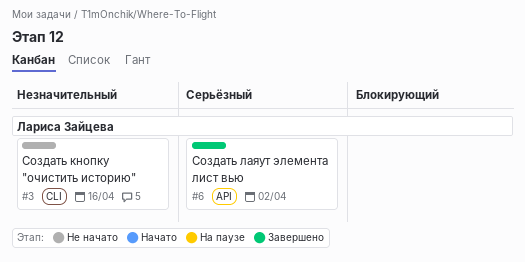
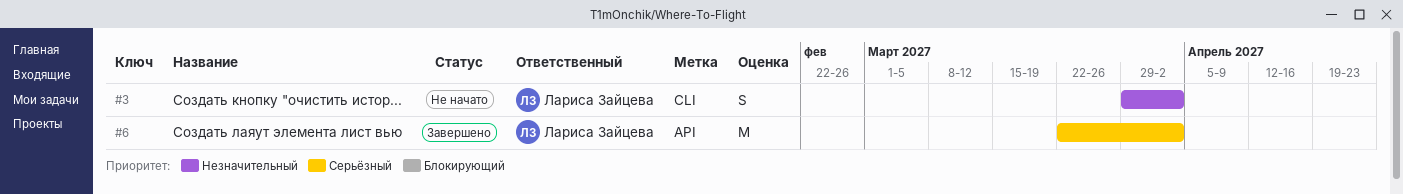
#3, due: Apr 16 -> Apr 2

